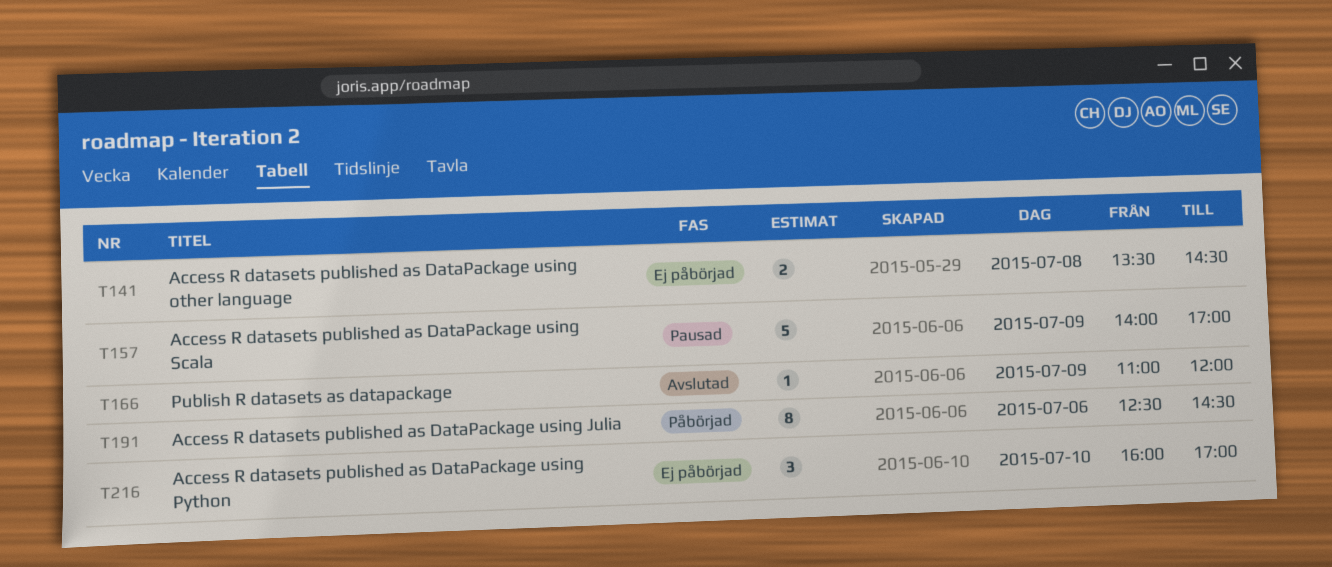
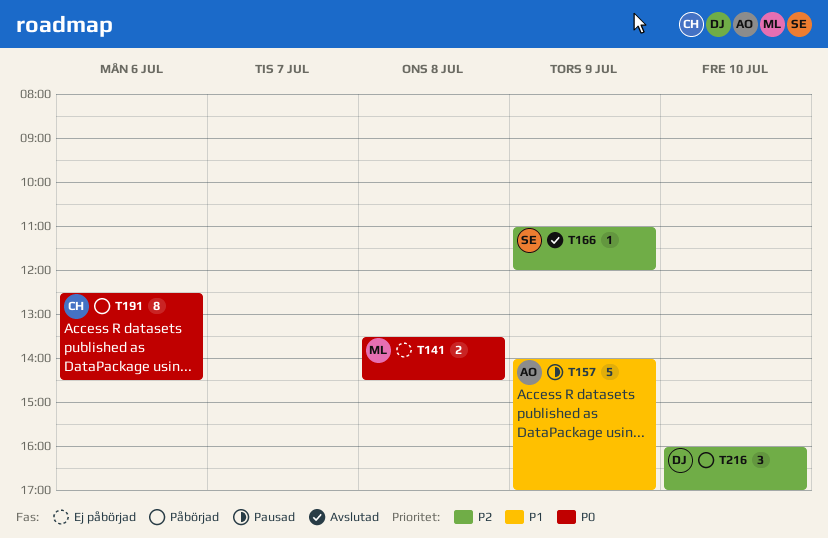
T216, status: Ej påbörjad -> Påbörjad

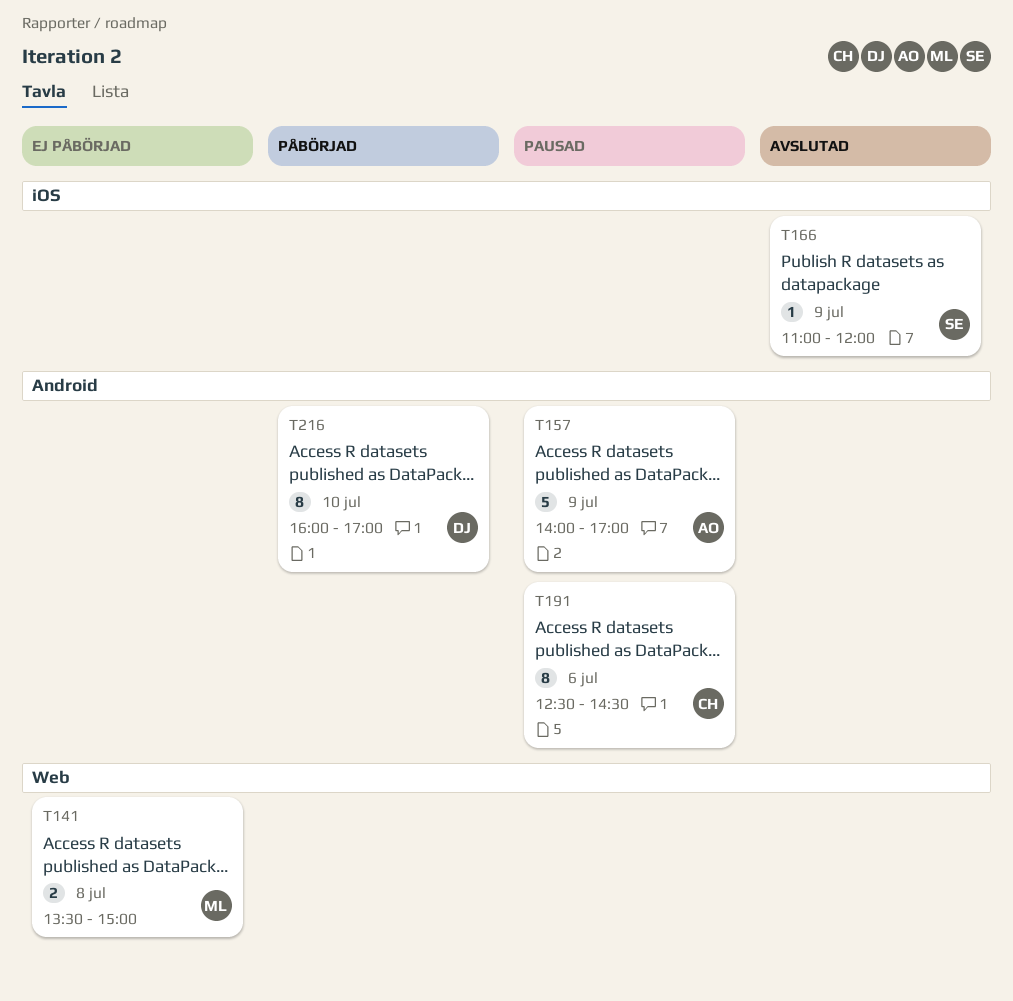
T141, ends: 14:30 -> 15:00
T191, status: Påbörjad -> Pausad
T216, estimate: 3 -> 8

